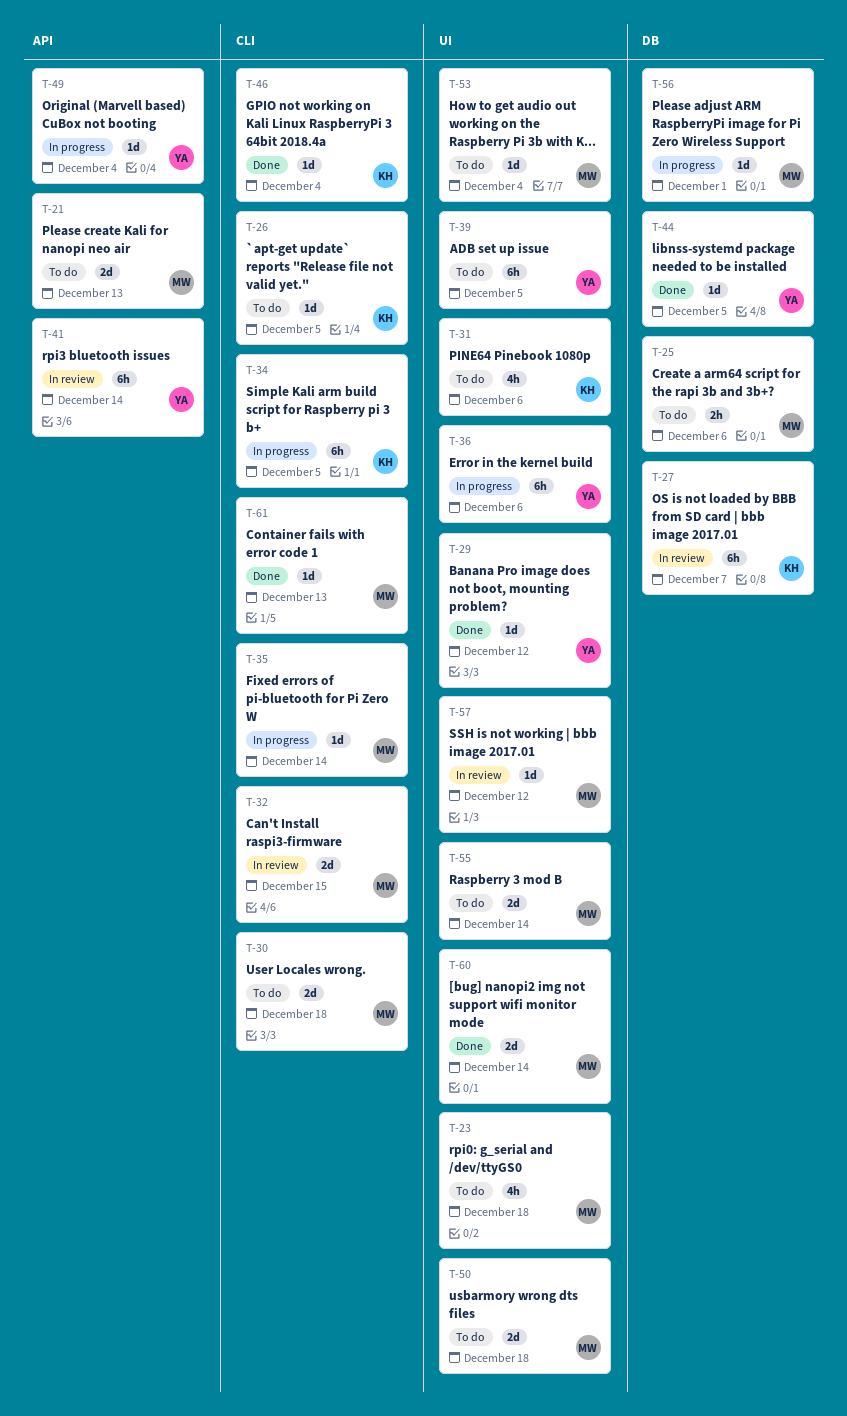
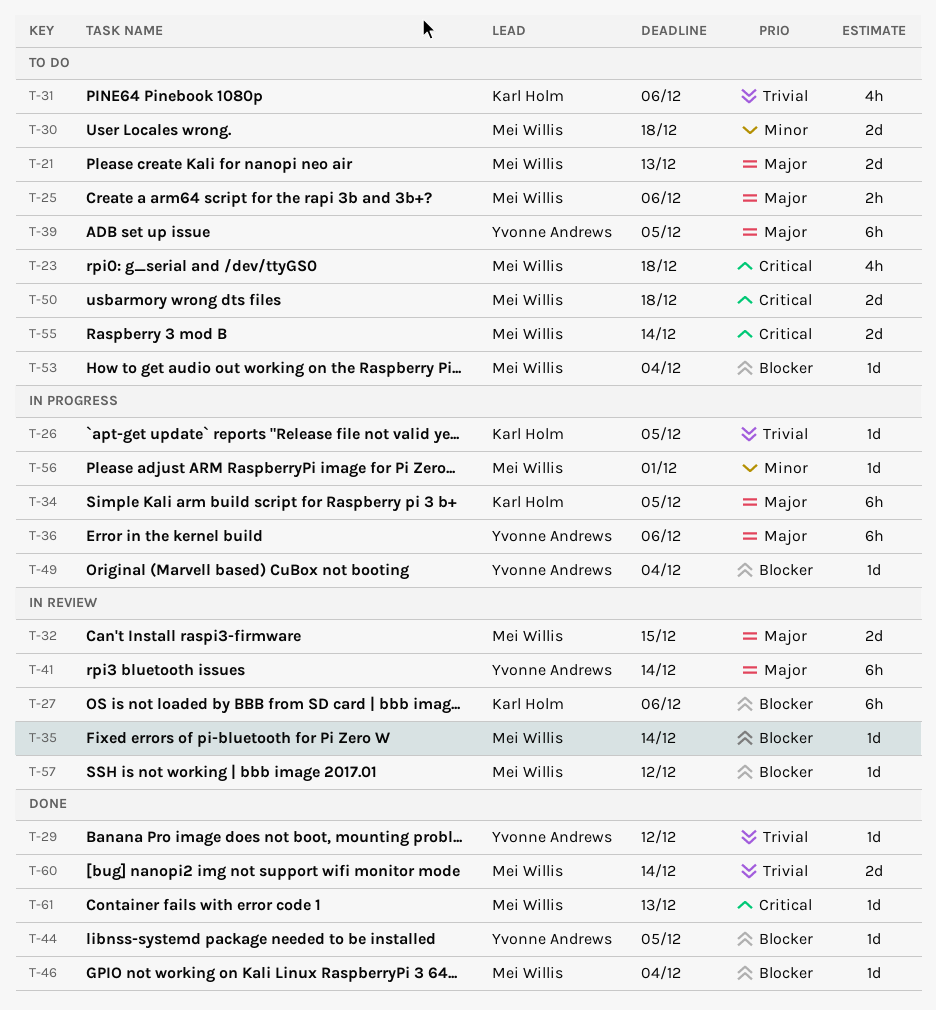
T-26, status: To do -> In progress
T-27, due: Dec 7 -> Dec 6
T-35, status: In progress -> In review
T-46, owner: Karl Holm -> Mei Willis

